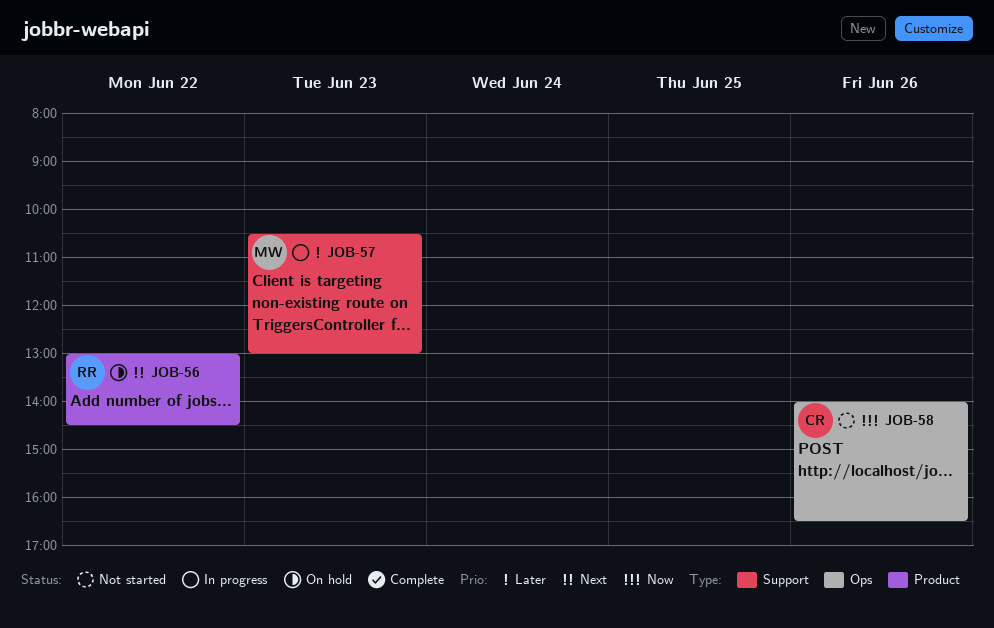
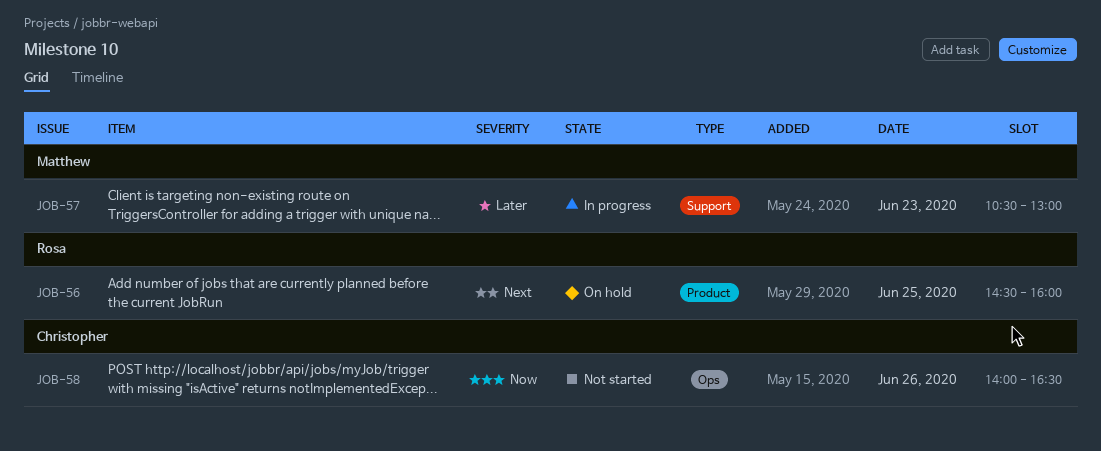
JOB-56, day: Jun 22 -> Jun 25
JOB-56, begins: 13:00 -> 14:30
JOB-56, ends: 14:30 -> 16:00

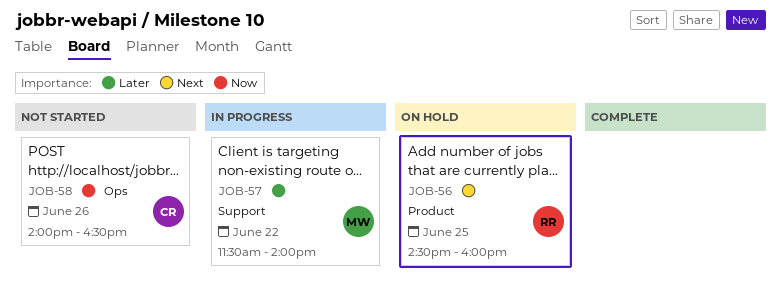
JOB-57, day: Jun 23 -> Jun 22
JOB-57, begins: 10:30 -> 11:30
JOB-57, ends: 13:00 -> 14:00

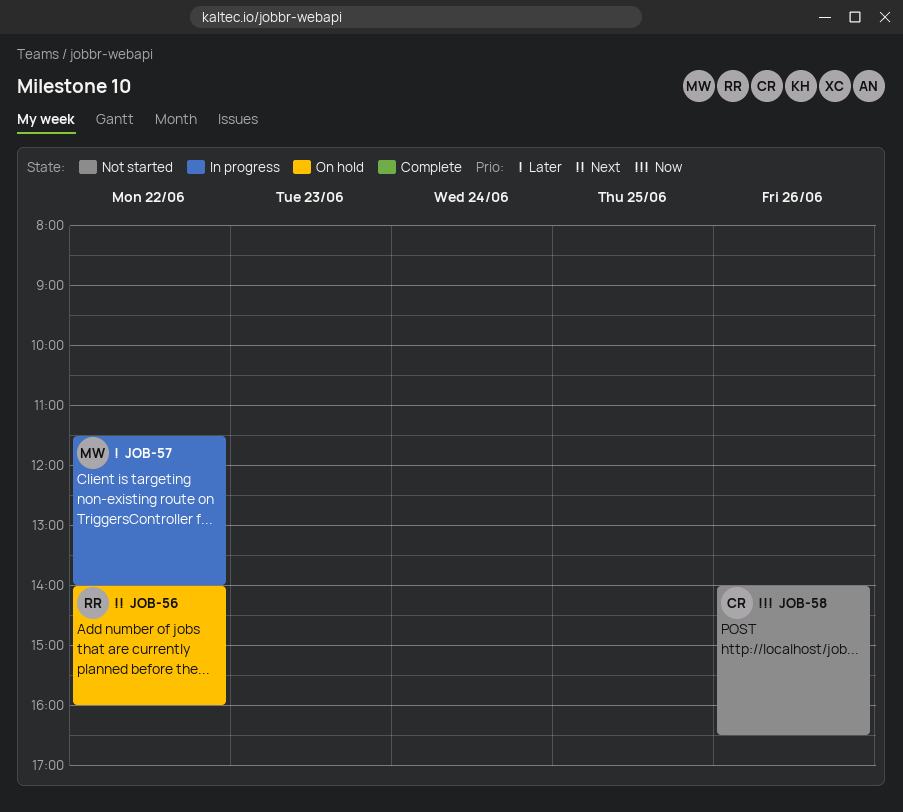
JOB-56, day: Jun 25 -> Jun 22
JOB-56, begins: 14:30 -> 14:00

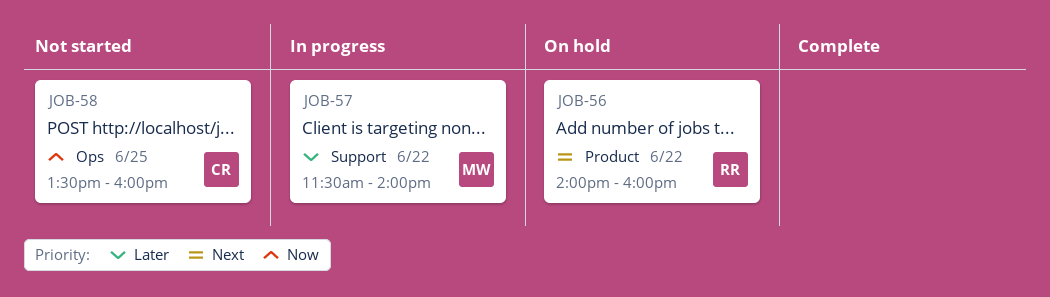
JOB-58, day: Jun 26 -> Jun 25
JOB-58, begins: 14:00 -> 13:30
JOB-58, ends: 16:30 -> 16:00

